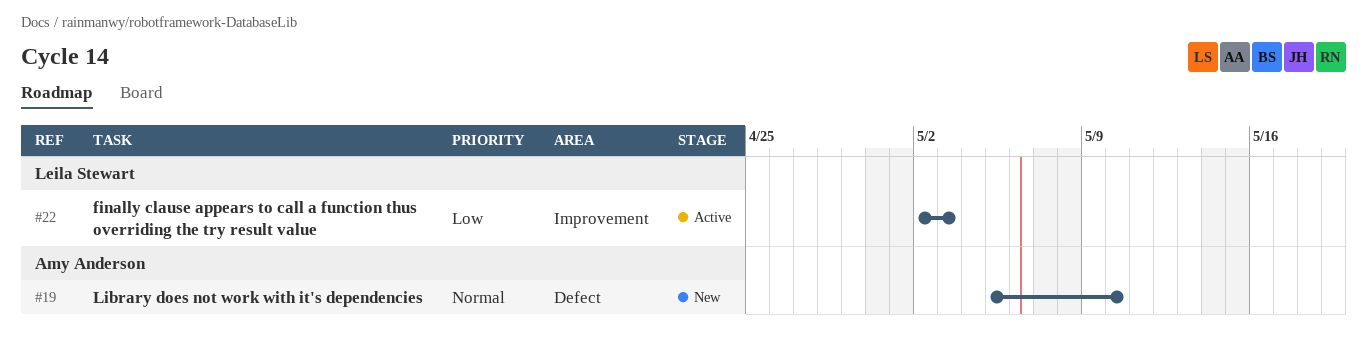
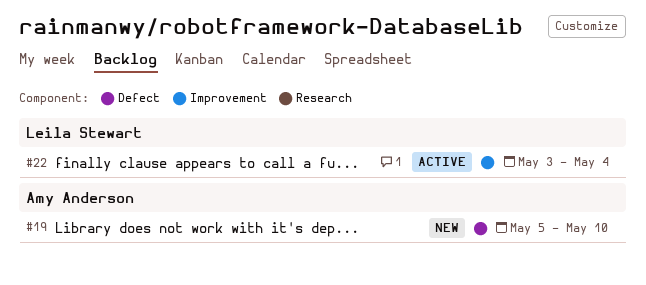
#22, start: May 2 -> May 3
#22, due: May 3 -> May 4

